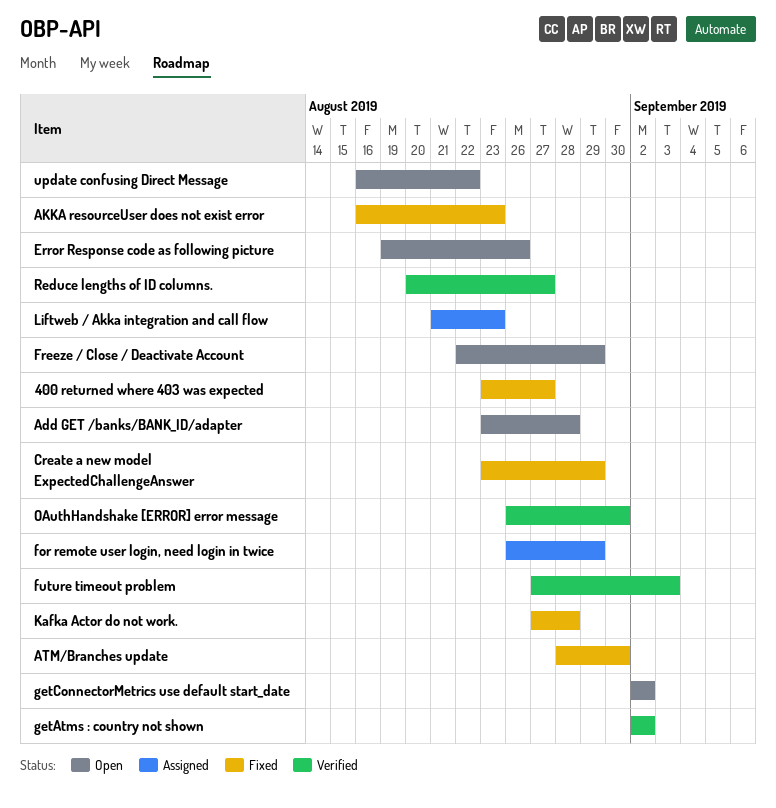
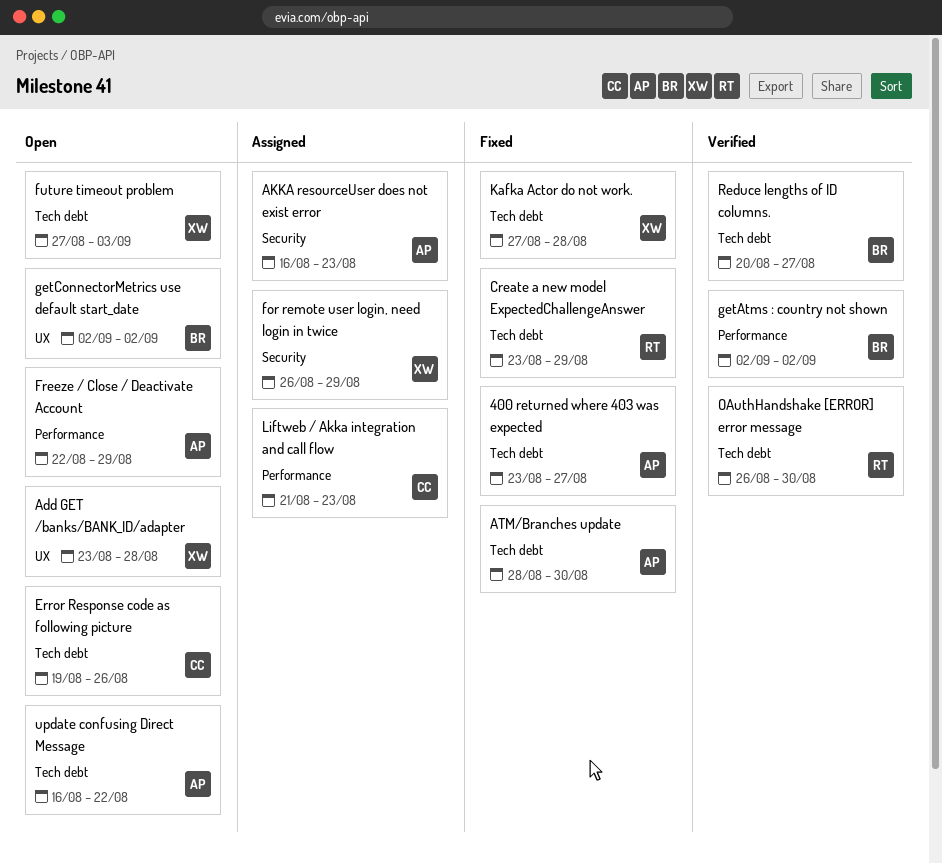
AKKA resourceUser does not exist error, status: Fixed -> Assigned
future timeout problem, status: Verified -> Open

